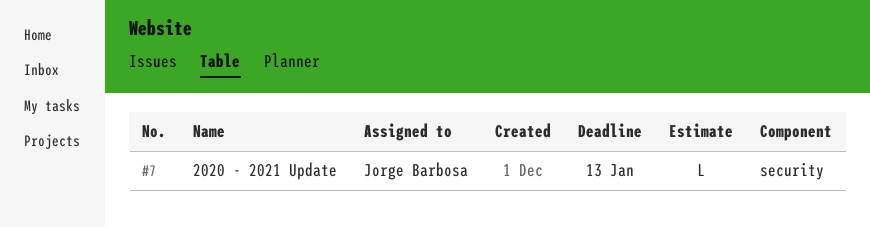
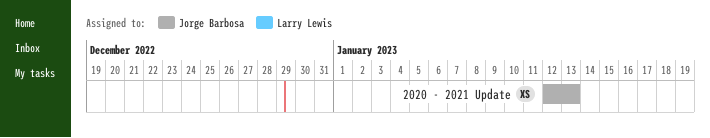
2020 - 2021 Update, estimate: L -> XS

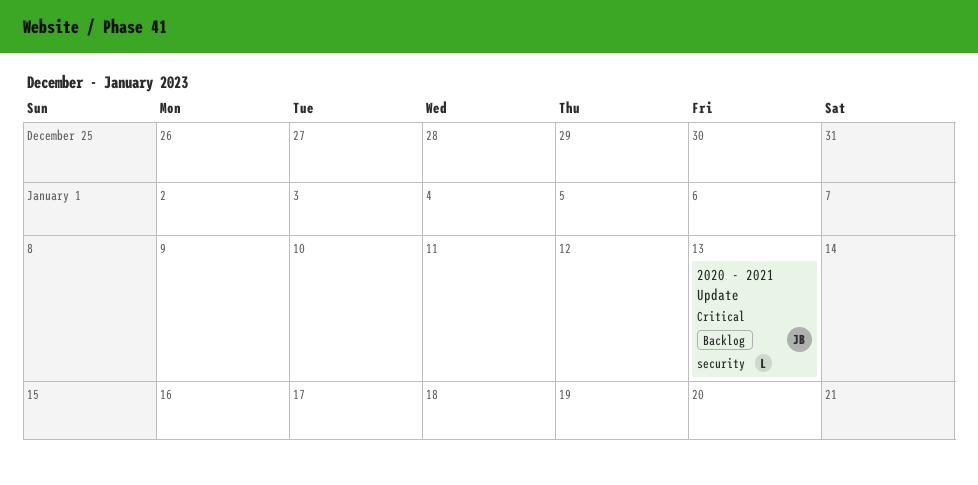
2020 - 2021 Update, estimate: XS -> L

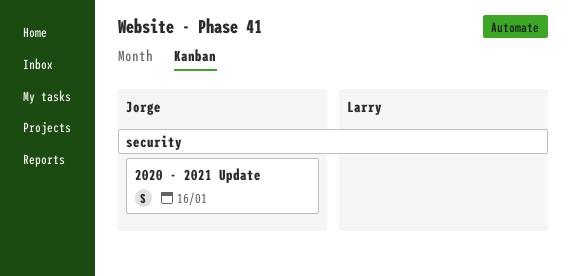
2020 - 2021 Update, estimate: L -> S
2020 - 2021 Update, due: Jan 13 -> Jan 16

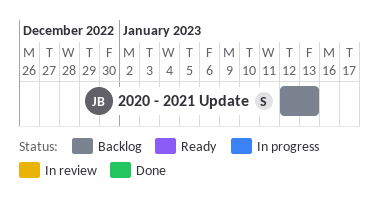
2020 - 2021 Update, due: Jan 16 -> Jan 13

